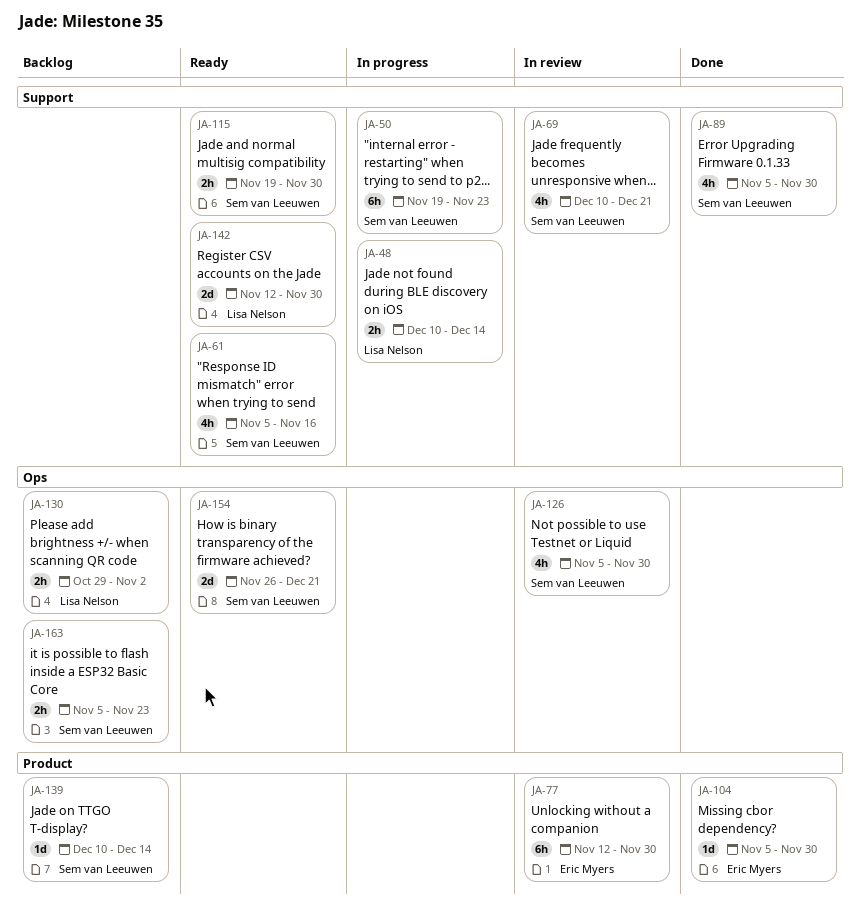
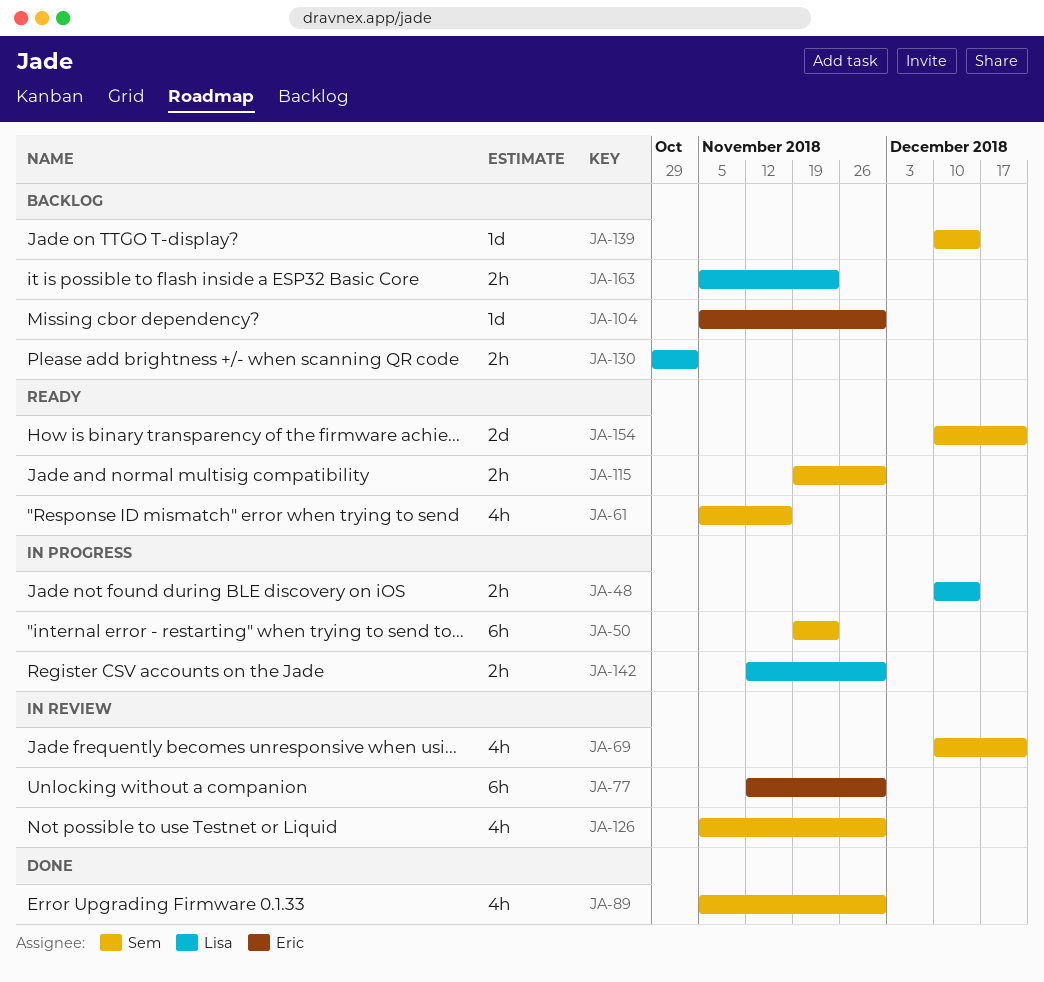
JA-104, status: Done -> Backlog
JA-142, status: Ready -> In progress
JA-142, estimate: 2d -> 2h
JA-154, start: Nov 26 -> Dec 10
JA-163, owner: Sem van Leeuwen -> Lisa Nelson

